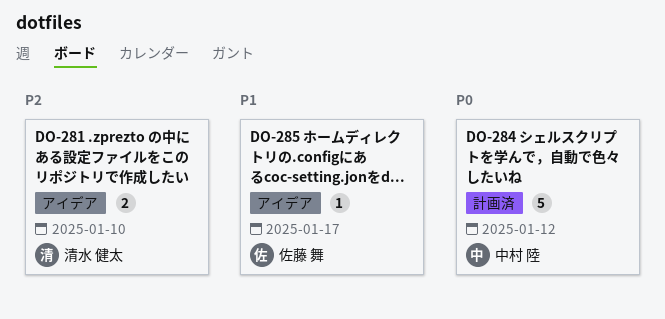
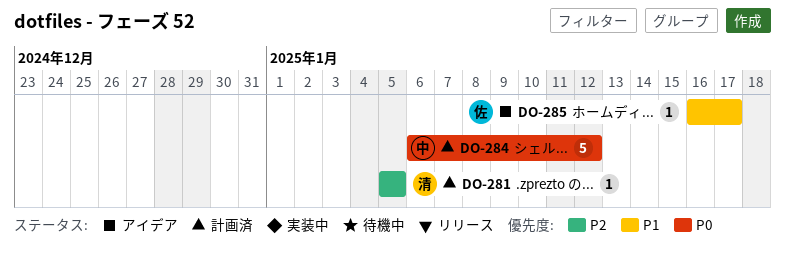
DO-281, status: アイデア -> 計画済
DO-281, estimate: 2 -> 1
DO-281, due: Jan 10 -> Jan 5

